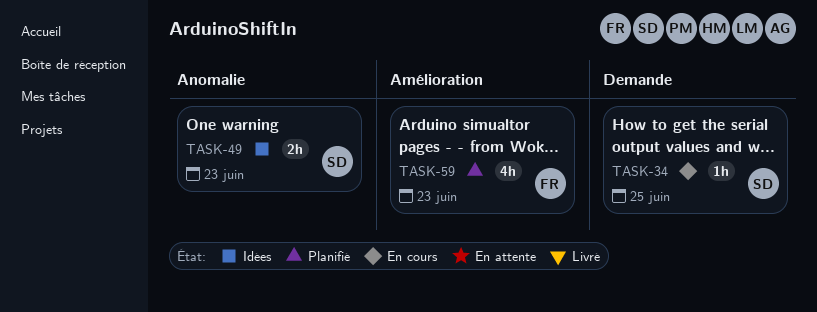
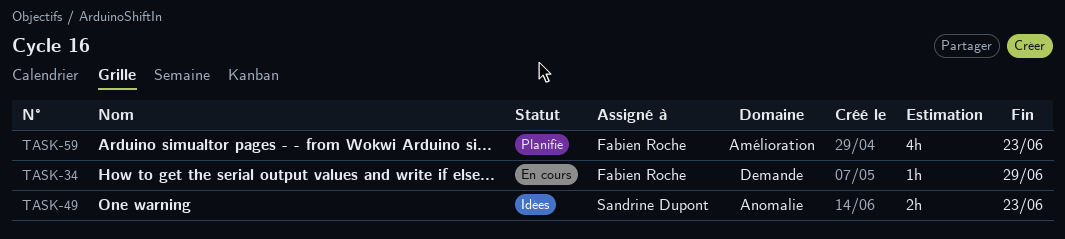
TASK-34, owner: Sandrine Dupont -> Fabien Roche
TASK-34, due: Jun 25 -> Jun 29

